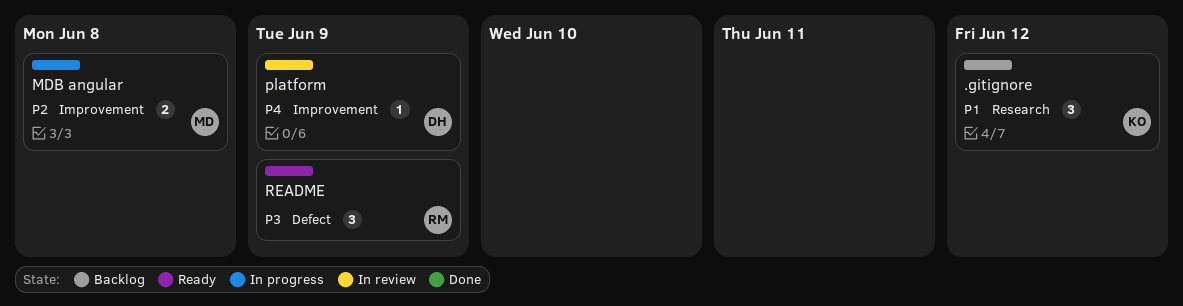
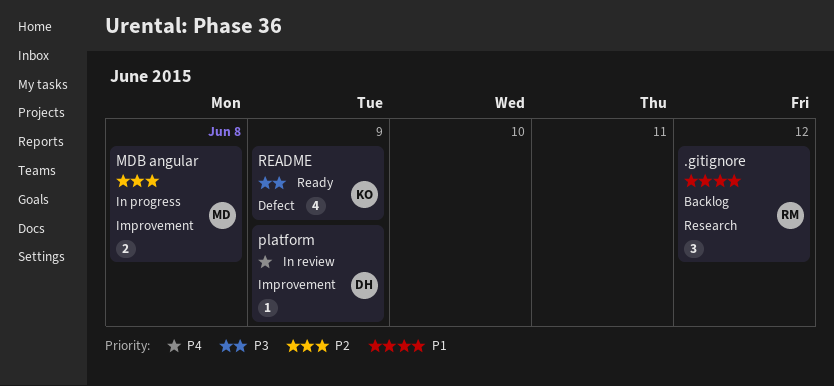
.gitignore, owner: KO -> RM
README, owner: RM -> KO
README, estimate: 3 -> 4

